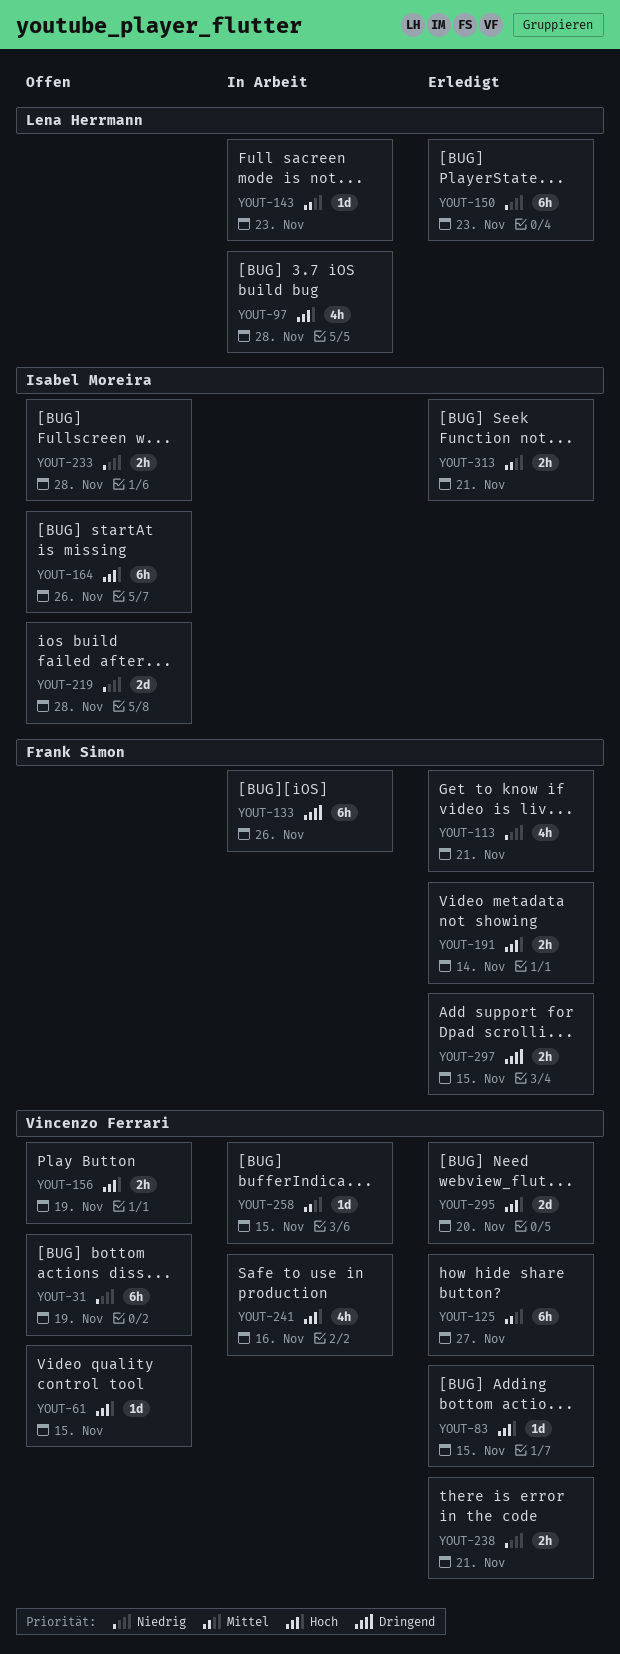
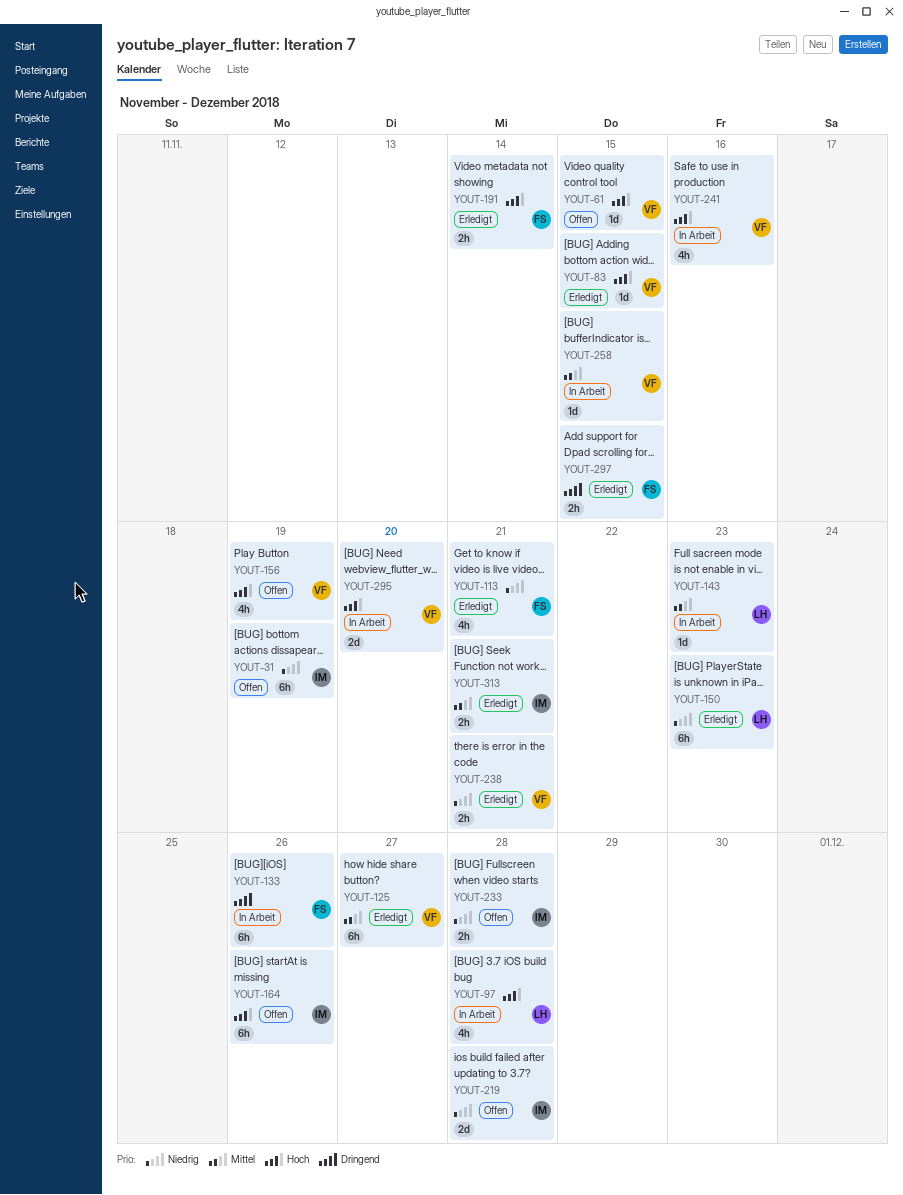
YOUT-31, owner: Vincenzo Ferrari -> Isabel Moreira
YOUT-156, estimate: 2h -> 4h
YOUT-295, status: Erledigt -> In Arbeit

